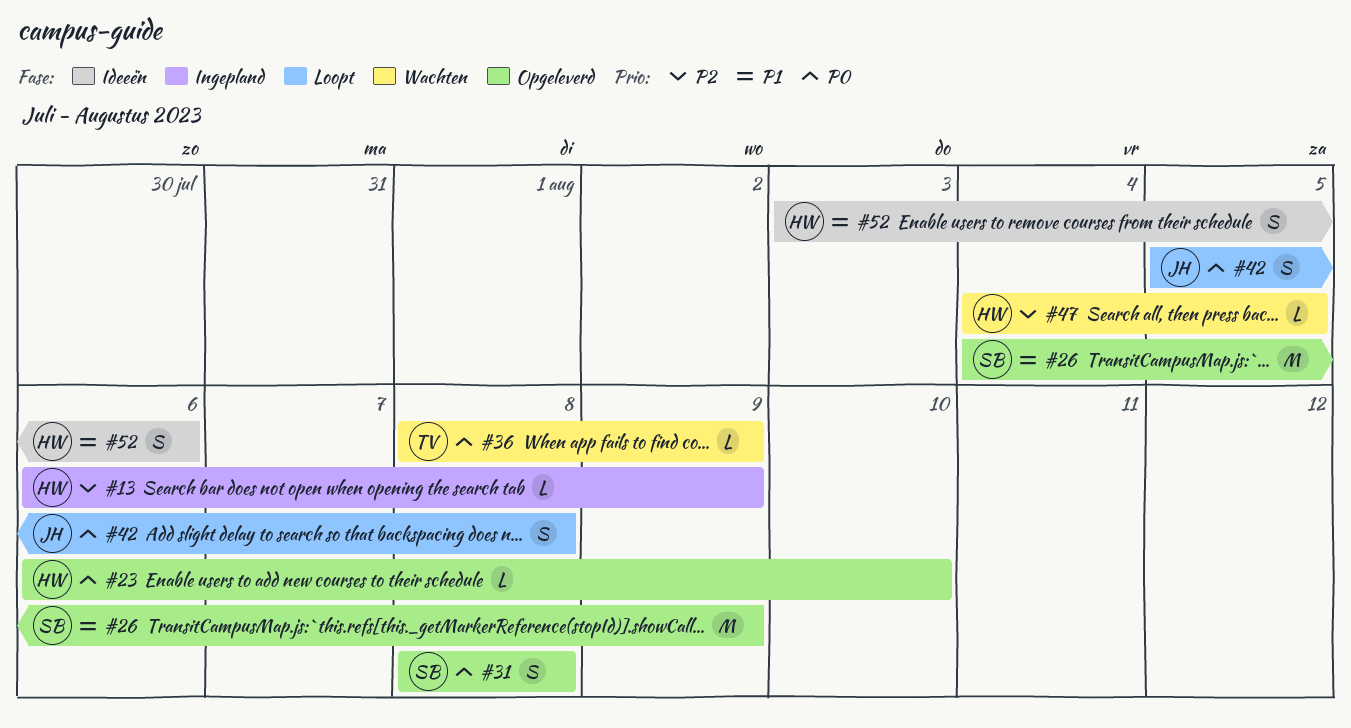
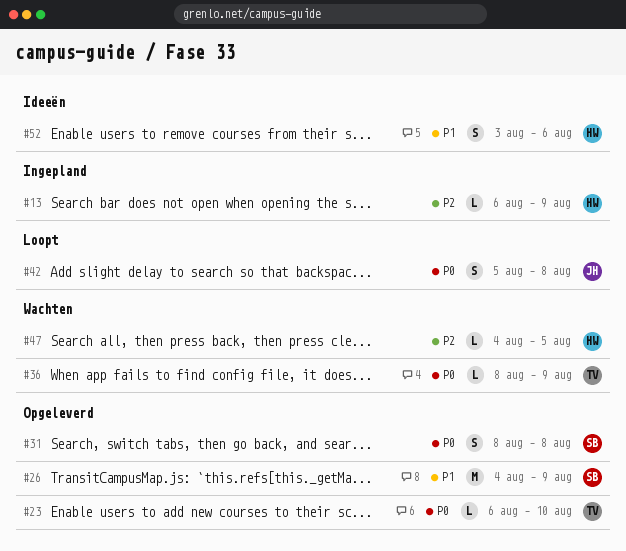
#23, owner: HW -> TV

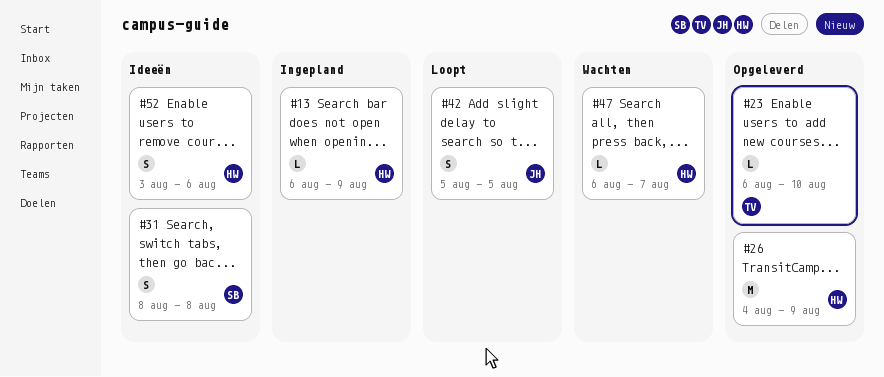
#26, owner: SB -> HW
#31, status: Opgeleverd -> Ideeën
#36: present -> none
#42, due: Aug 8 -> Aug 5
#47, start: Aug 4 -> Aug 6
#47, due: Aug 5 -> Aug 7

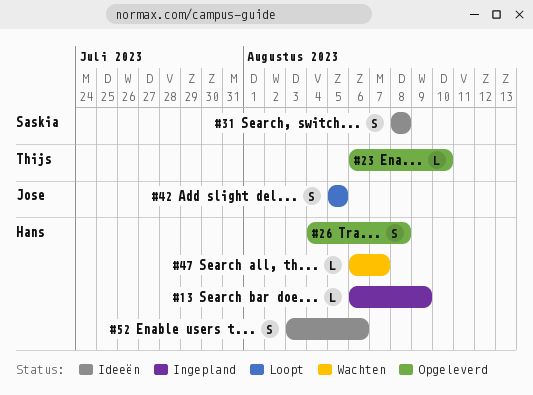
#26, estimate: M -> S
#26, due: Aug 9 -> Aug 8

